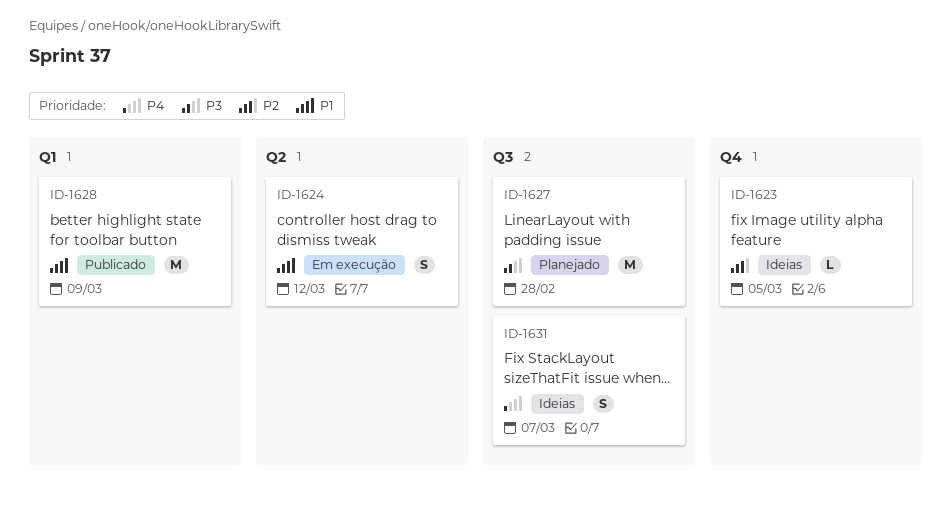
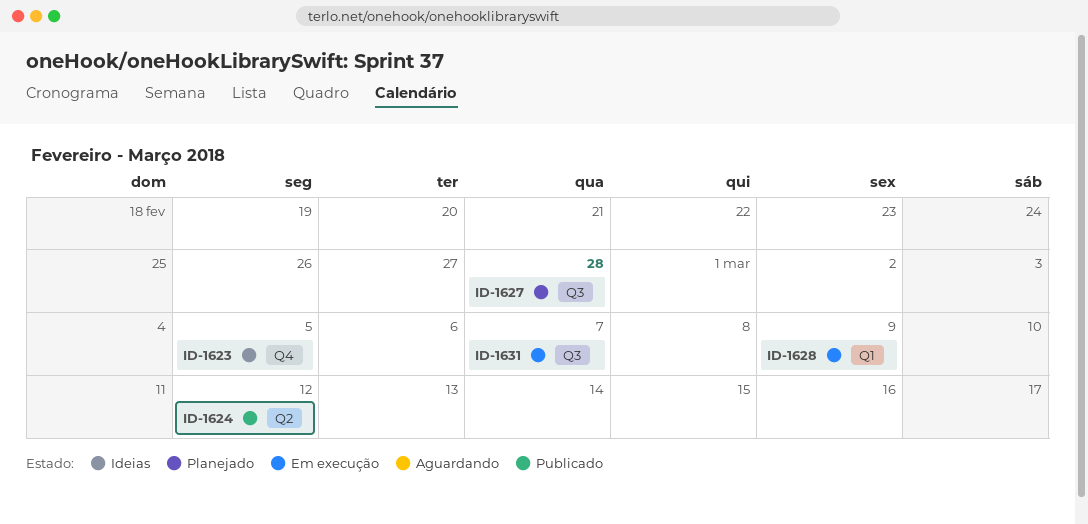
ID-1624, status: Em execução -> Publicado
ID-1628, status: Publicado -> Em execução
ID-1631, status: Ideias -> Em execução

